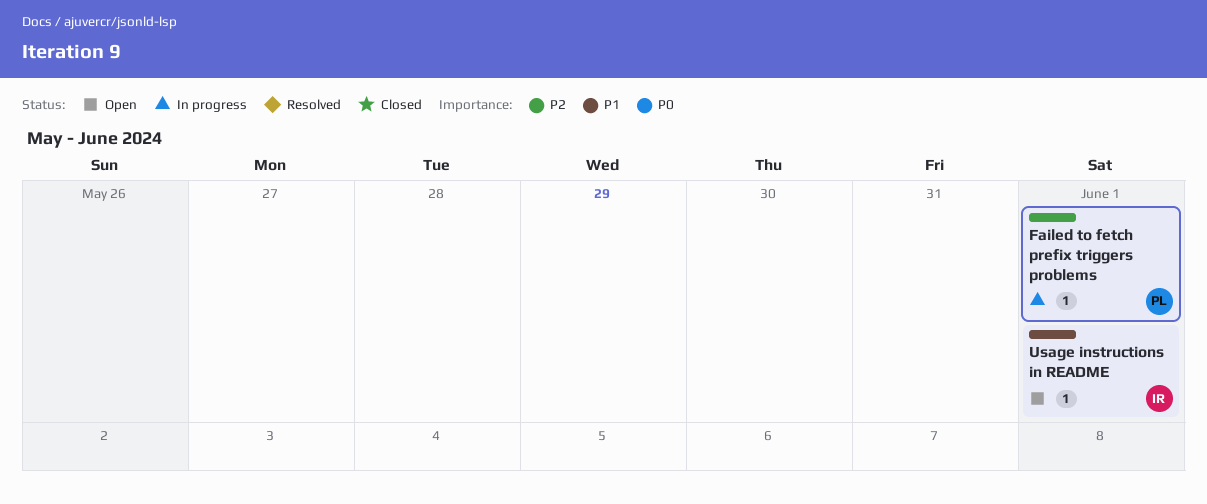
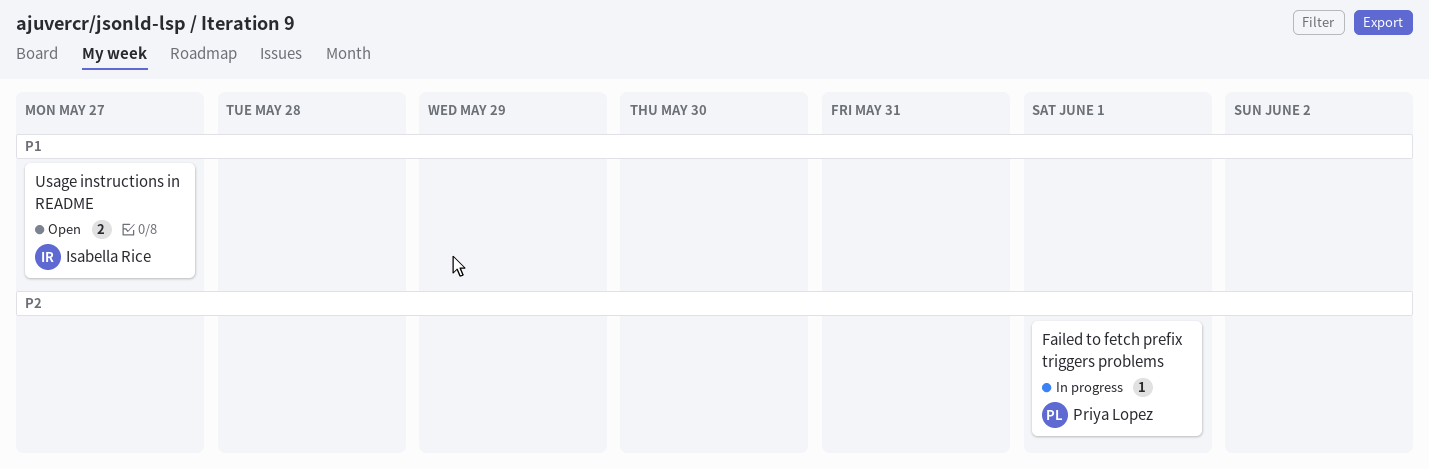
Usage instructions in README, estimate: 1 -> 2
Usage instructions in README, due: Jun 1 -> May 27

